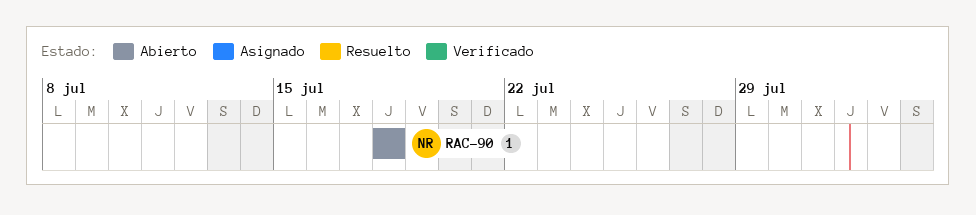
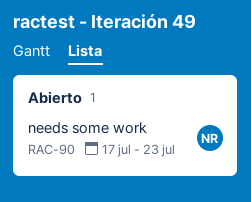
RAC-90, start: Jul 18 -> Jul 17
RAC-90, due: Jul 18 -> Jul 23

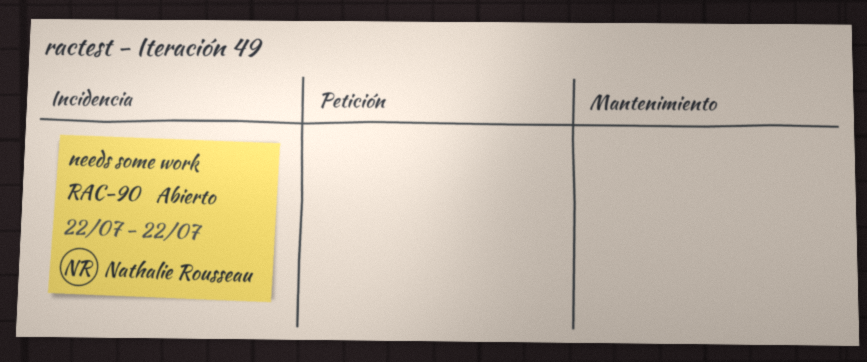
RAC-90, start: Jul 17 -> Jul 22
RAC-90, due: Jul 23 -> Jul 22

